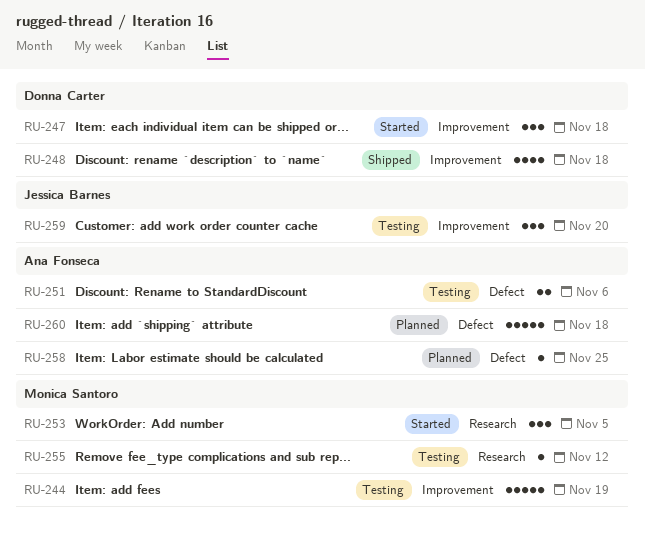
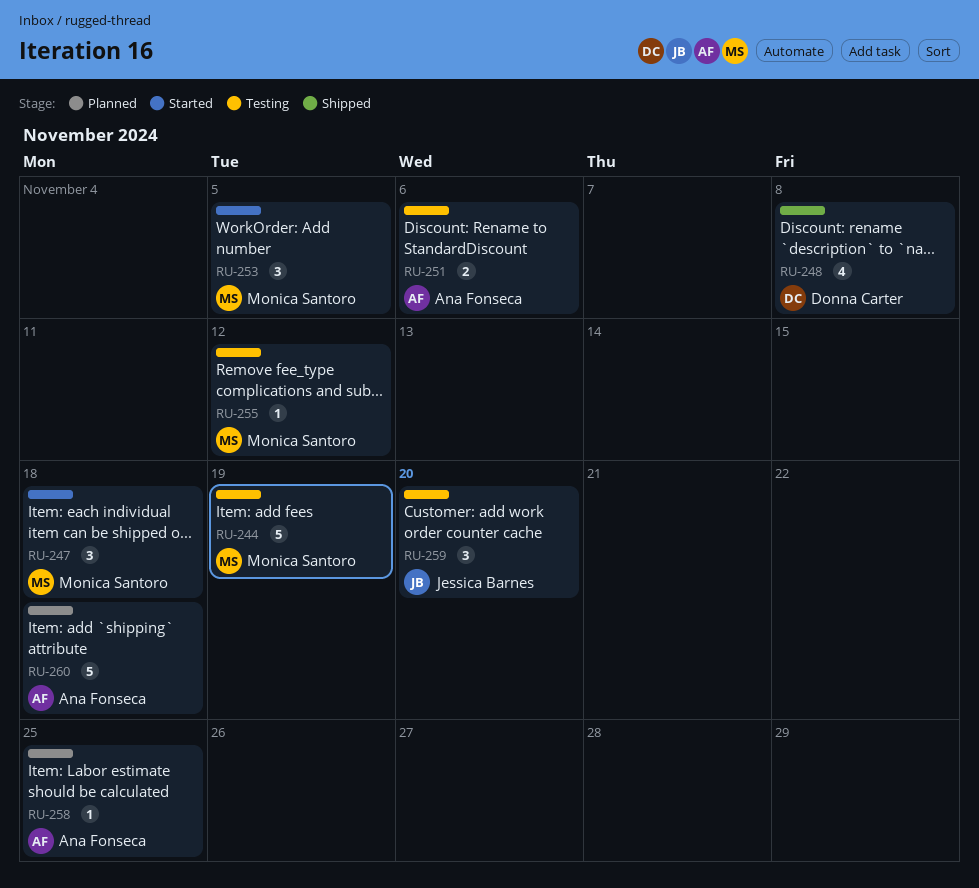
RU-247, owner: Donna Carter -> Monica Santoro
RU-248, due: Nov 18 -> Nov 8

